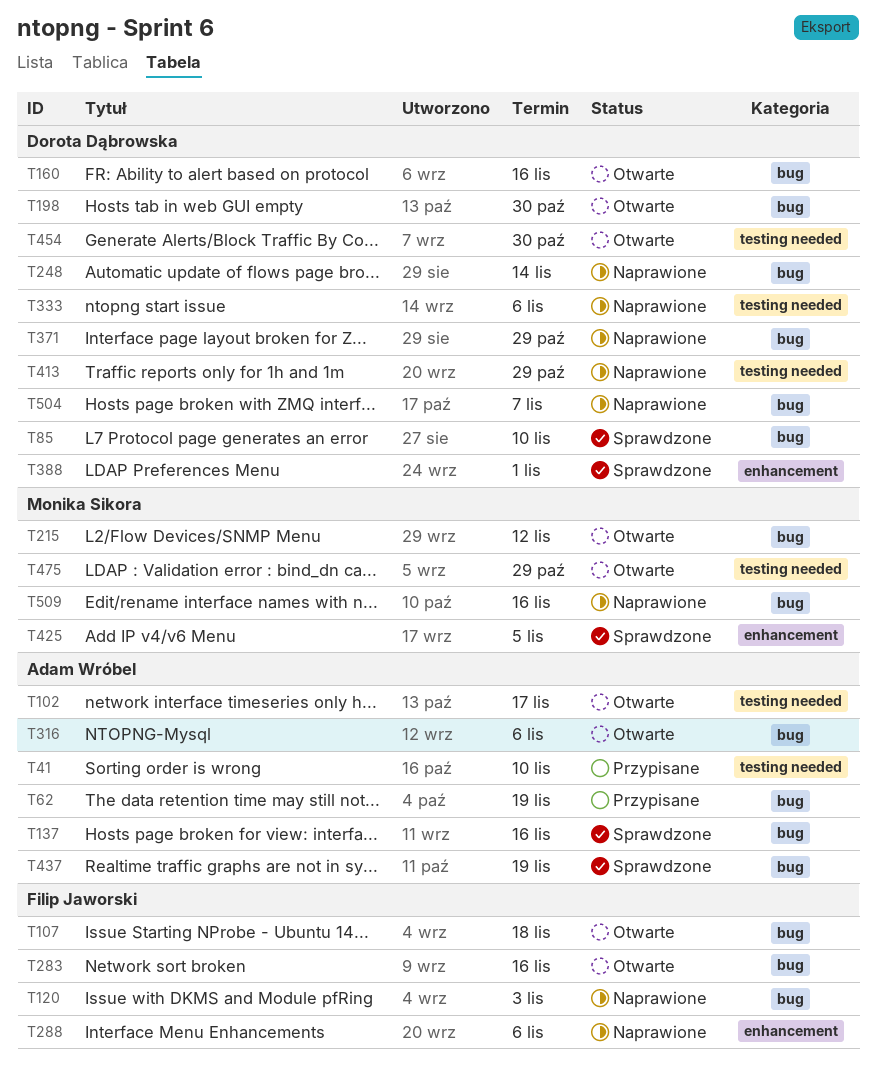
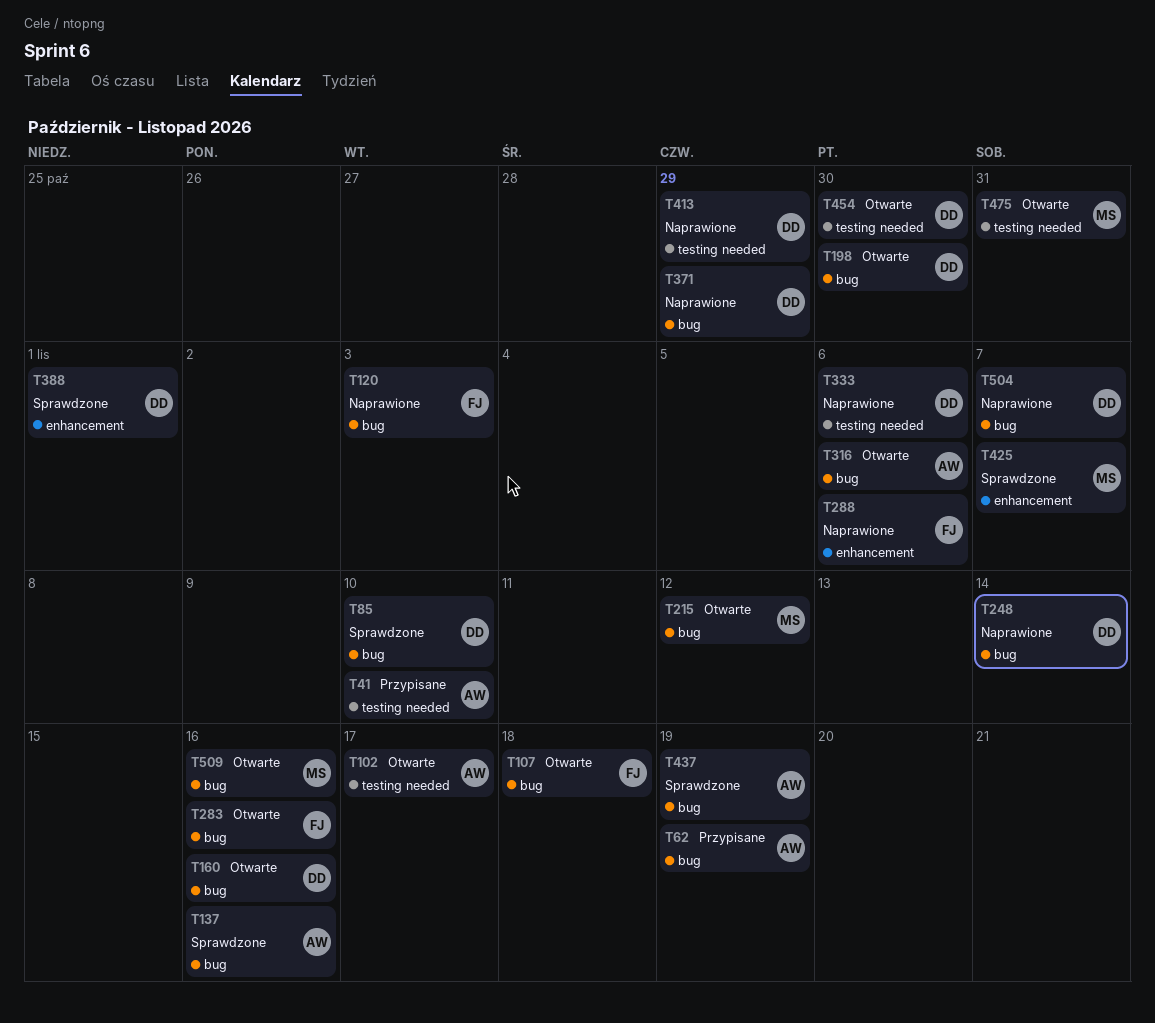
T425, due: Nov 5 -> Nov 7
T475, due: Oct 29 -> Oct 31
T509, status: Naprawione -> Otwarte

